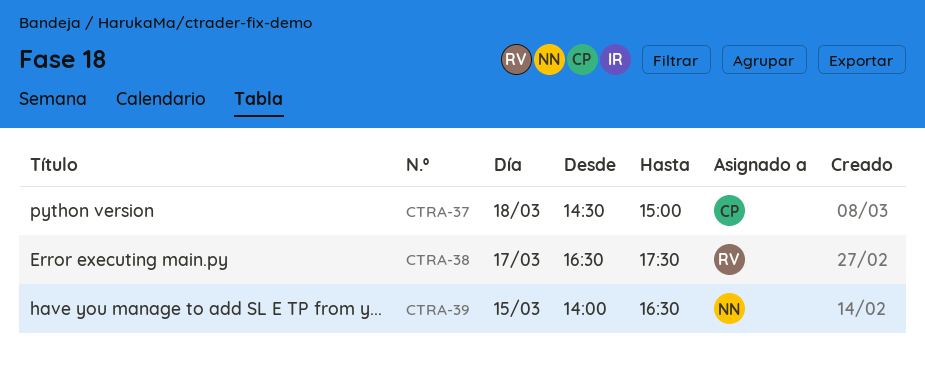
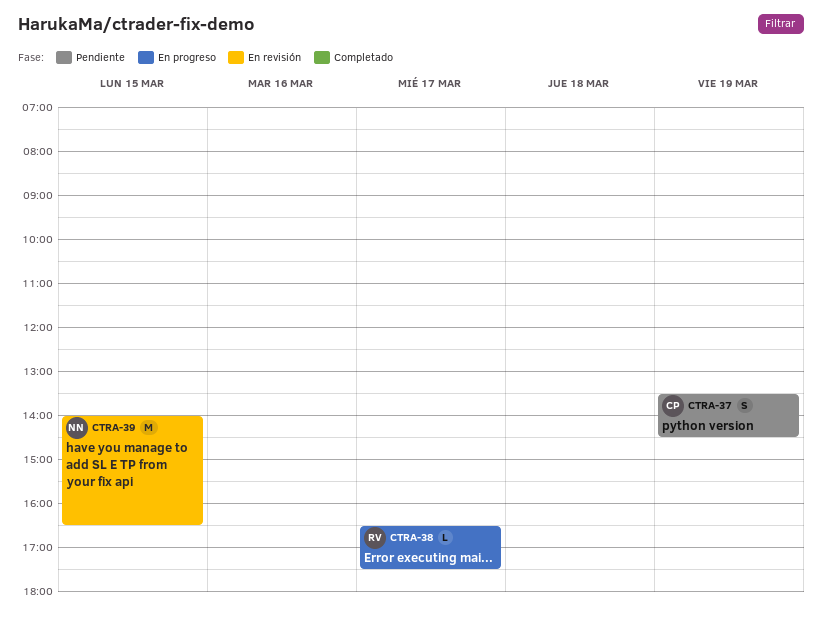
CTRA-37, day: Mar 18 -> Mar 19
CTRA-37, begins: 14:30 -> 13:30
CTRA-37, ends: 15:00 -> 14:30

